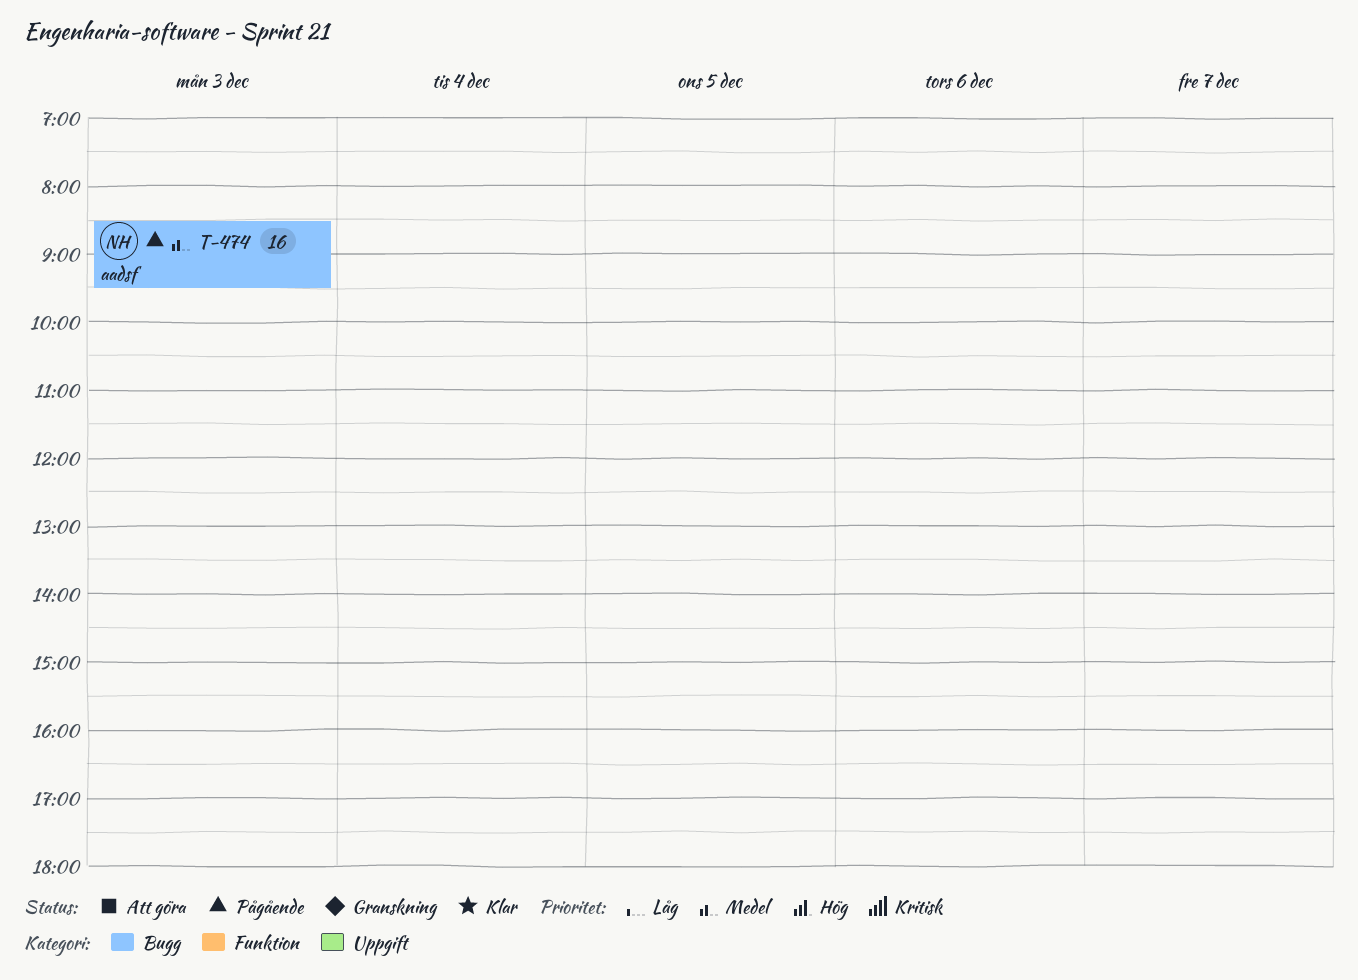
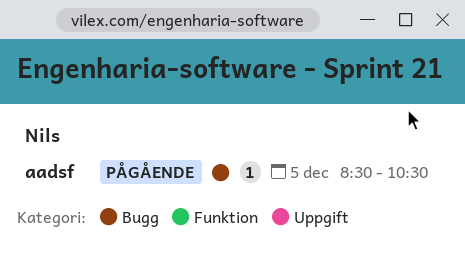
aadsf, estimate: 16 -> 1
aadsf, day: Dec 3 -> Dec 5
aadsf, ends: 09:30 -> 10:30

